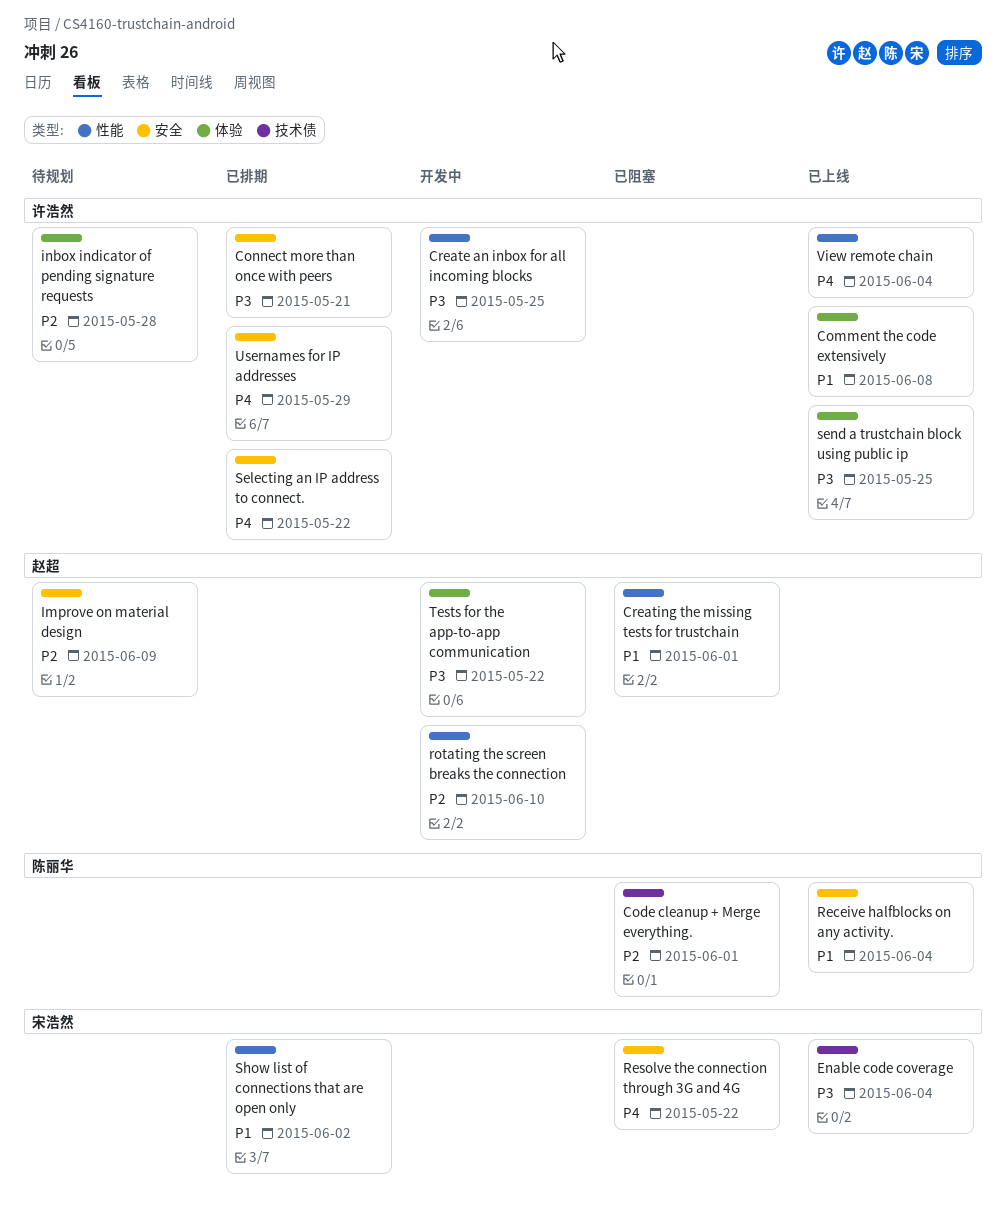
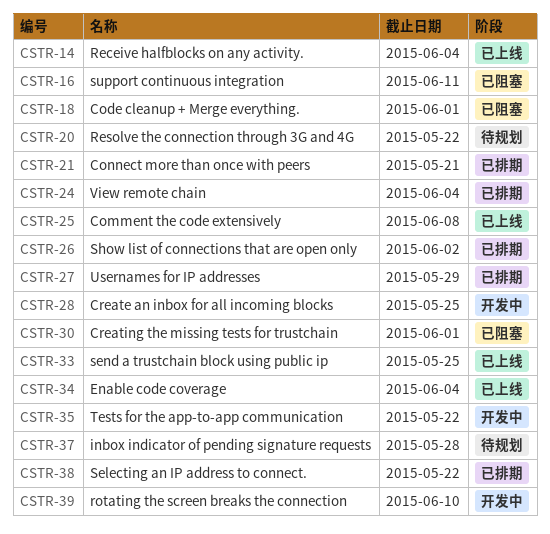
Improve on material design: present -> none
Resolve the connection through 3G and 4G, status: 已阻塞 -> 待规划
support continuous integration: none -> present
View remote chain, status: 已上线 -> 已排期

